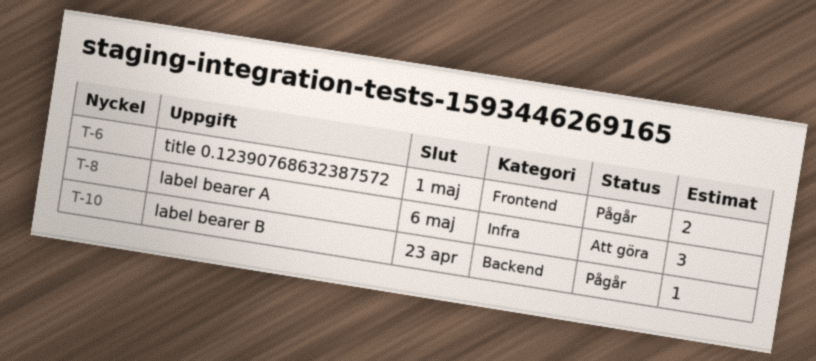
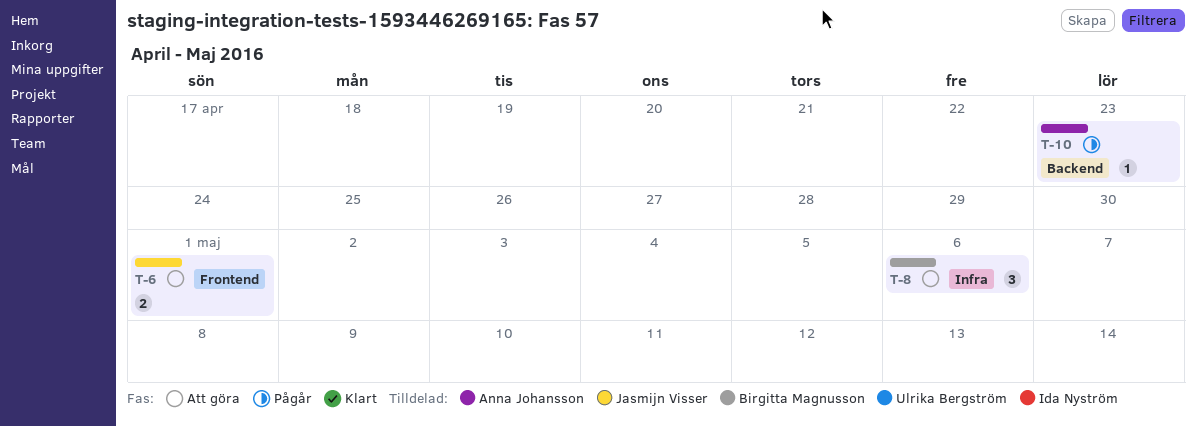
T-6, status: Pågår -> Att göra

